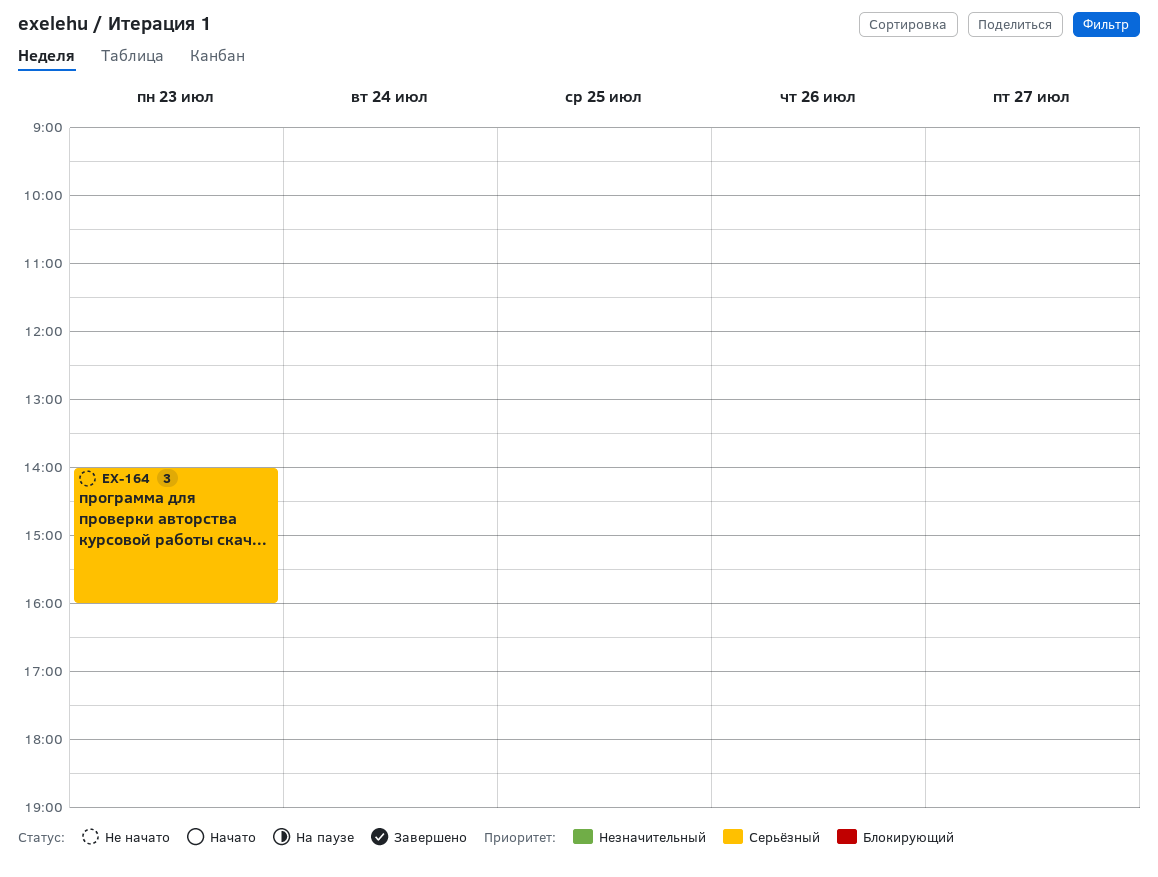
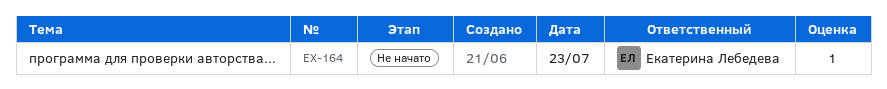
EX-164, estimate: 3 -> 1

